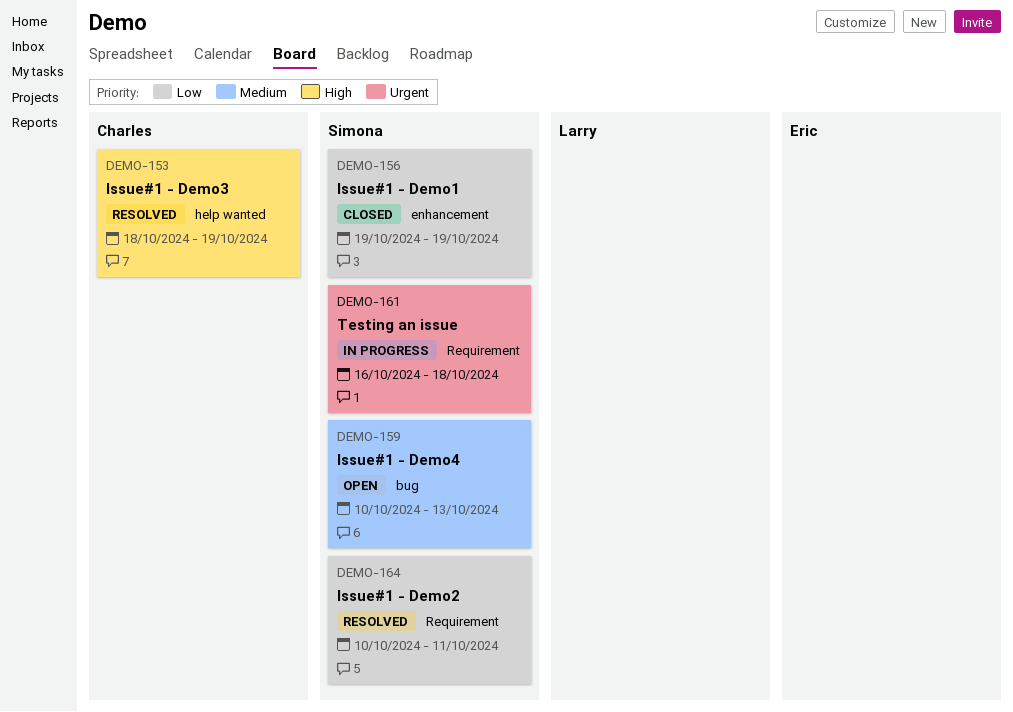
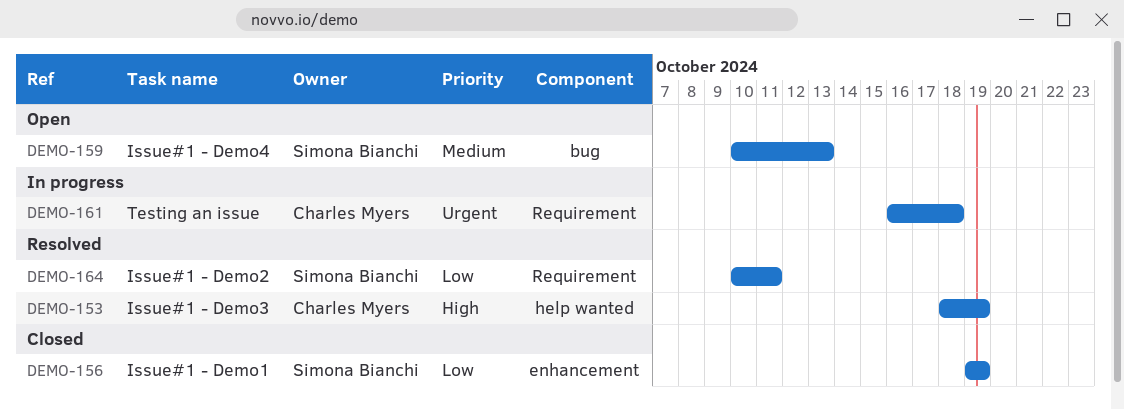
DEMO-161, owner: Simona Bianchi -> Charles Myers

